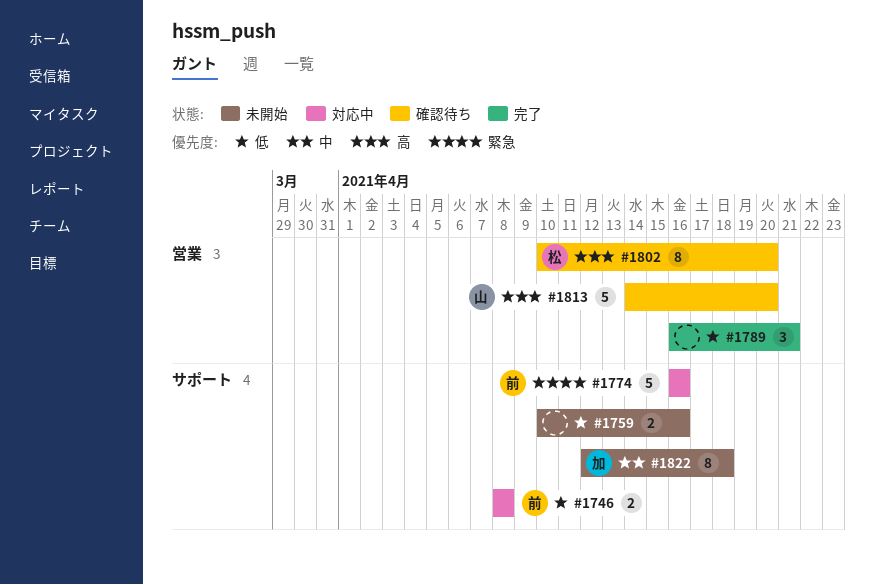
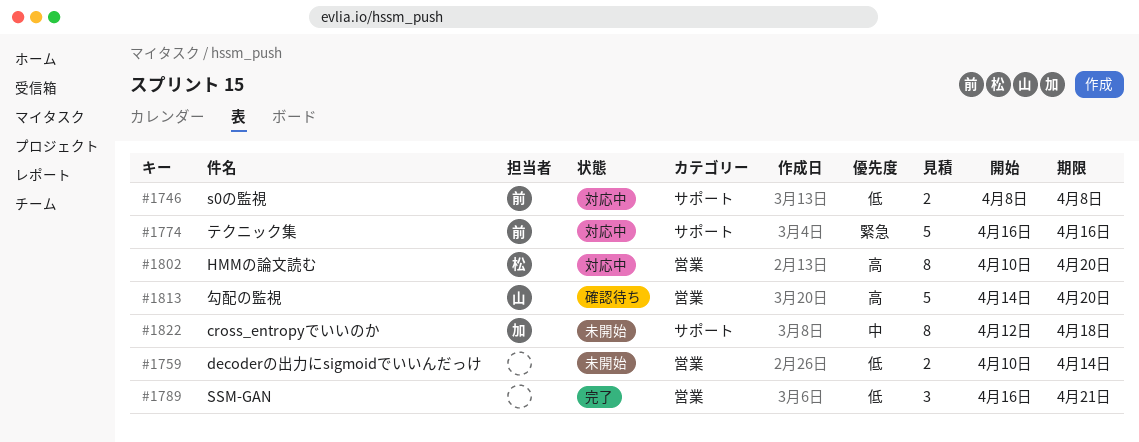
#1759, label: サポート -> 営業
#1759, due: Apr 16 -> Apr 14
#1802, status: 確認待ち -> 対応中

